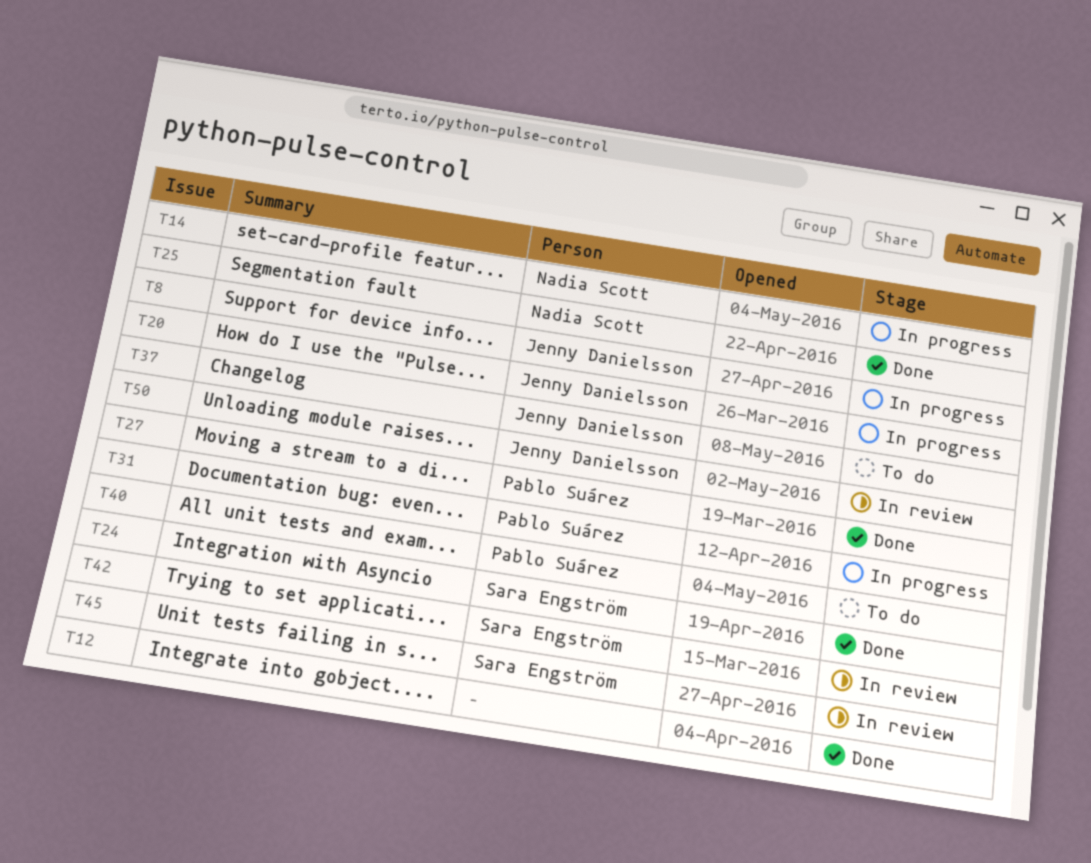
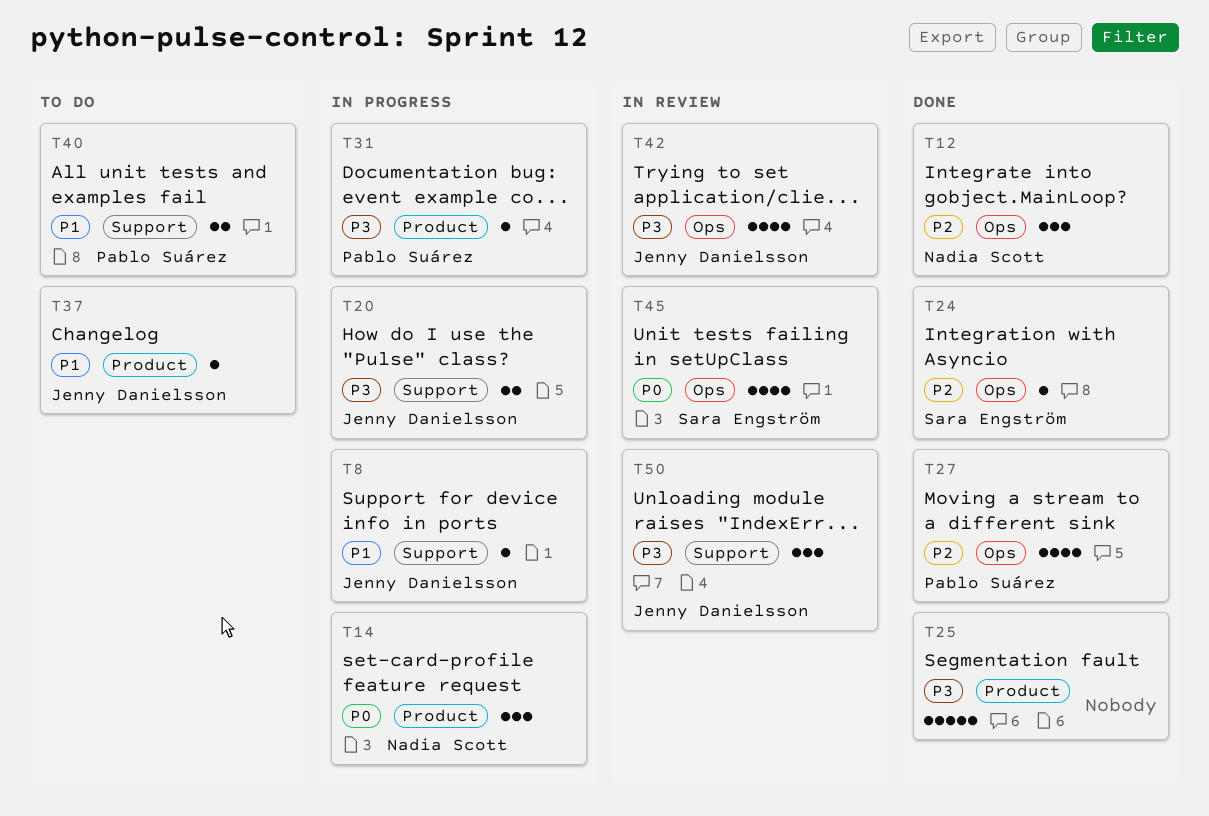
T12, owner: none -> Nadia Scott
T25, owner: Nadia Scott -> none
T42, owner: Sara Engström -> Jenny Danielsson

